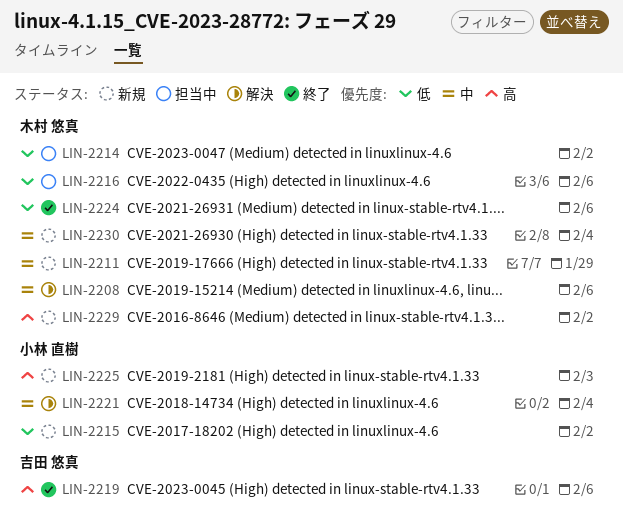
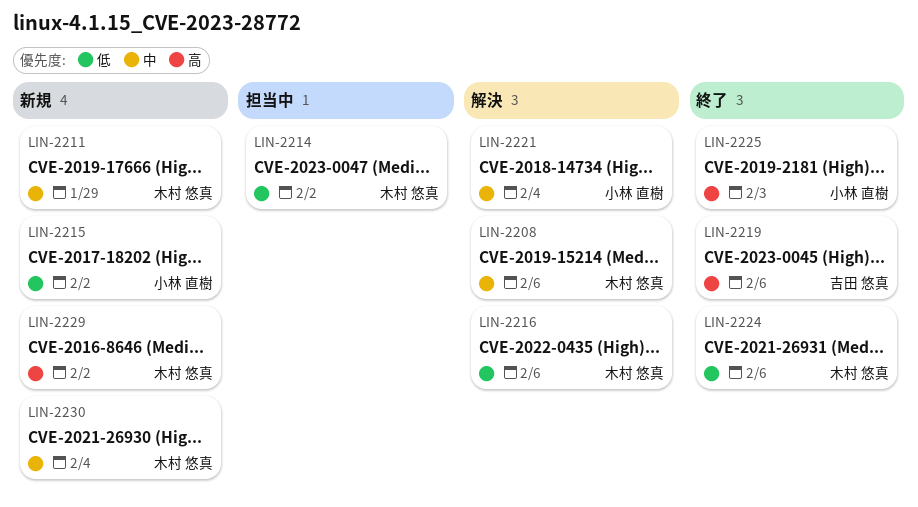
LIN-2216, status: 担当中 -> 解決
LIN-2225, status: 新規 -> 終了

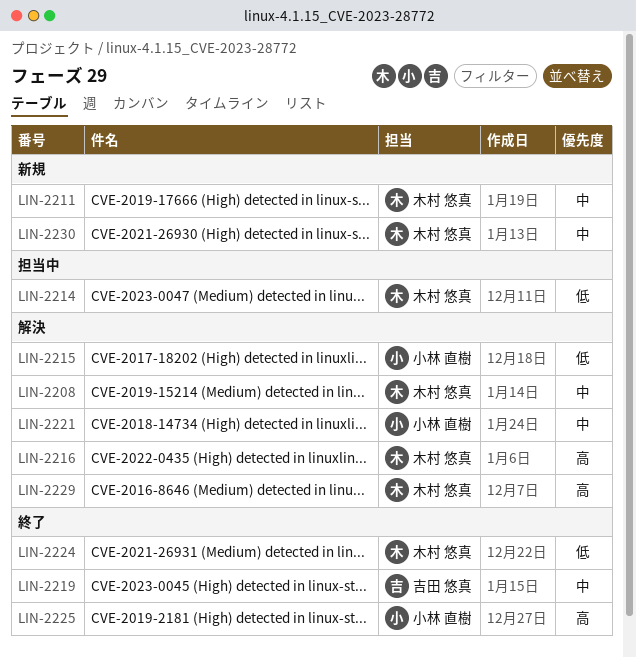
LIN-2215, status: 新規 -> 解決
LIN-2216, priority: 低 -> 高
LIN-2219, priority: 高 -> 中
LIN-2229, status: 新規 -> 解決

